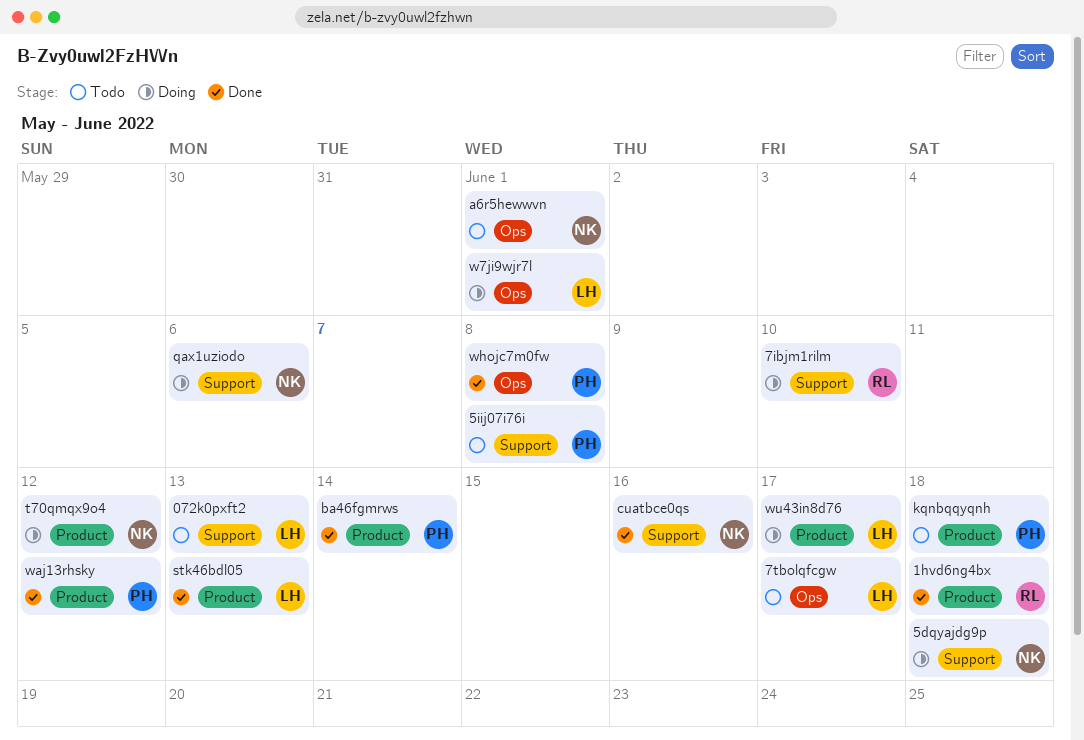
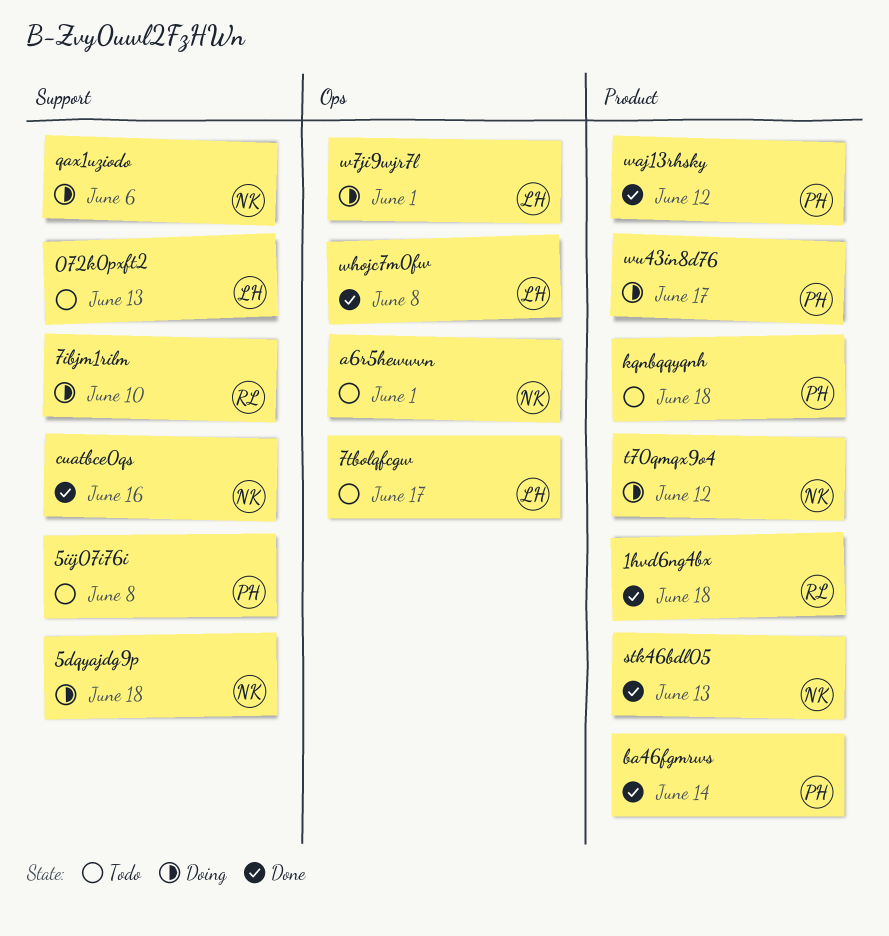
stk46bdl05, owner: LH -> NK
whojc7m0fw, owner: PH -> LH
wu43in8d76, owner: LH -> PH

